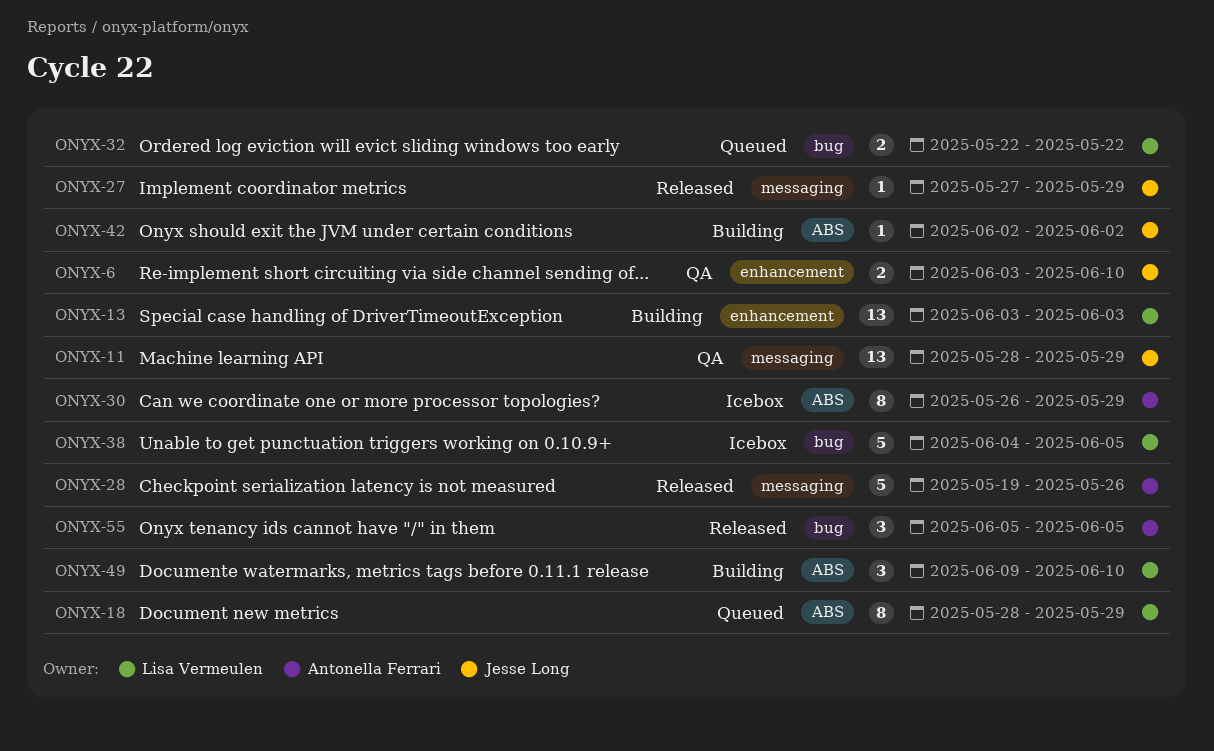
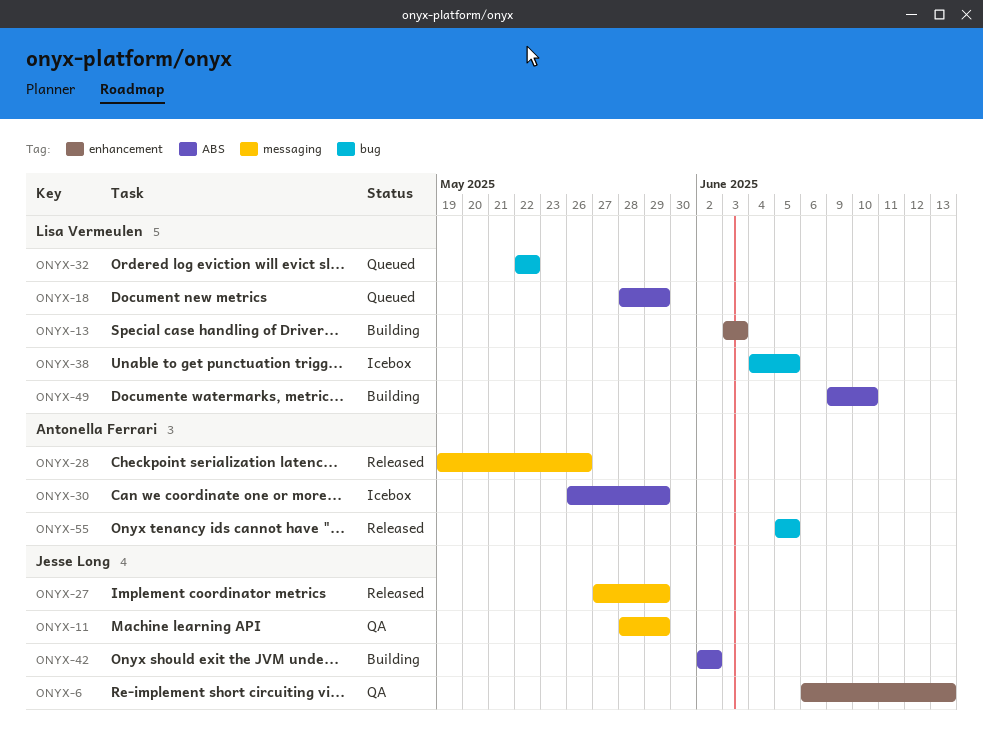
ONYX-6, start: Jun 3 -> Jun 6
ONYX-6, due: Jun 10 -> Jun 13

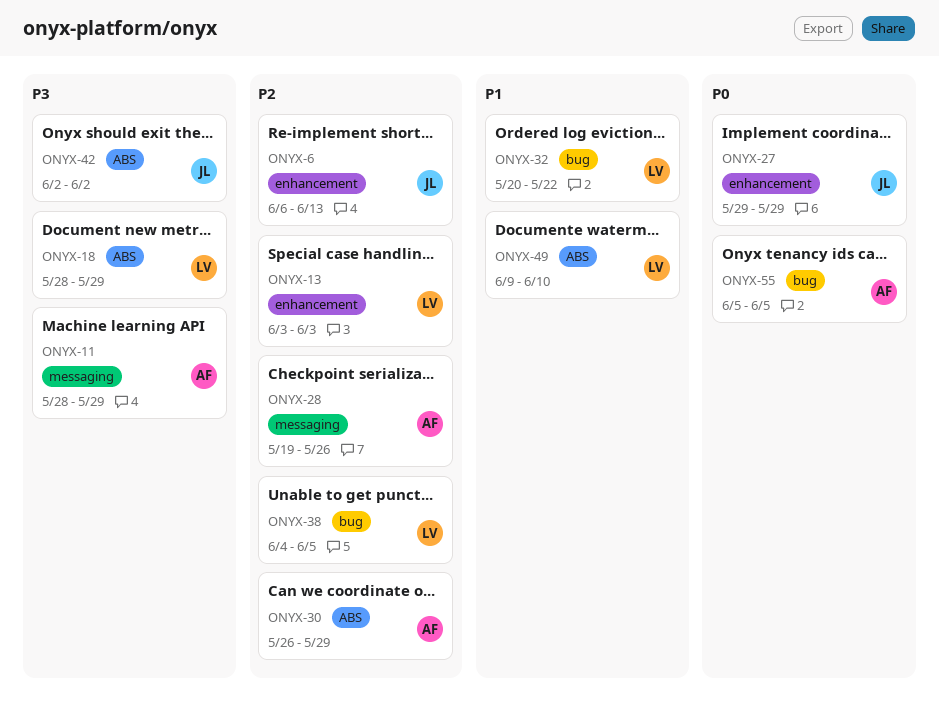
ONYX-11, owner: Jesse Long -> Antonella Ferrari
ONYX-27, label: messaging -> enhancement
ONYX-27, start: May 27 -> May 29
ONYX-32, start: May 22 -> May 20

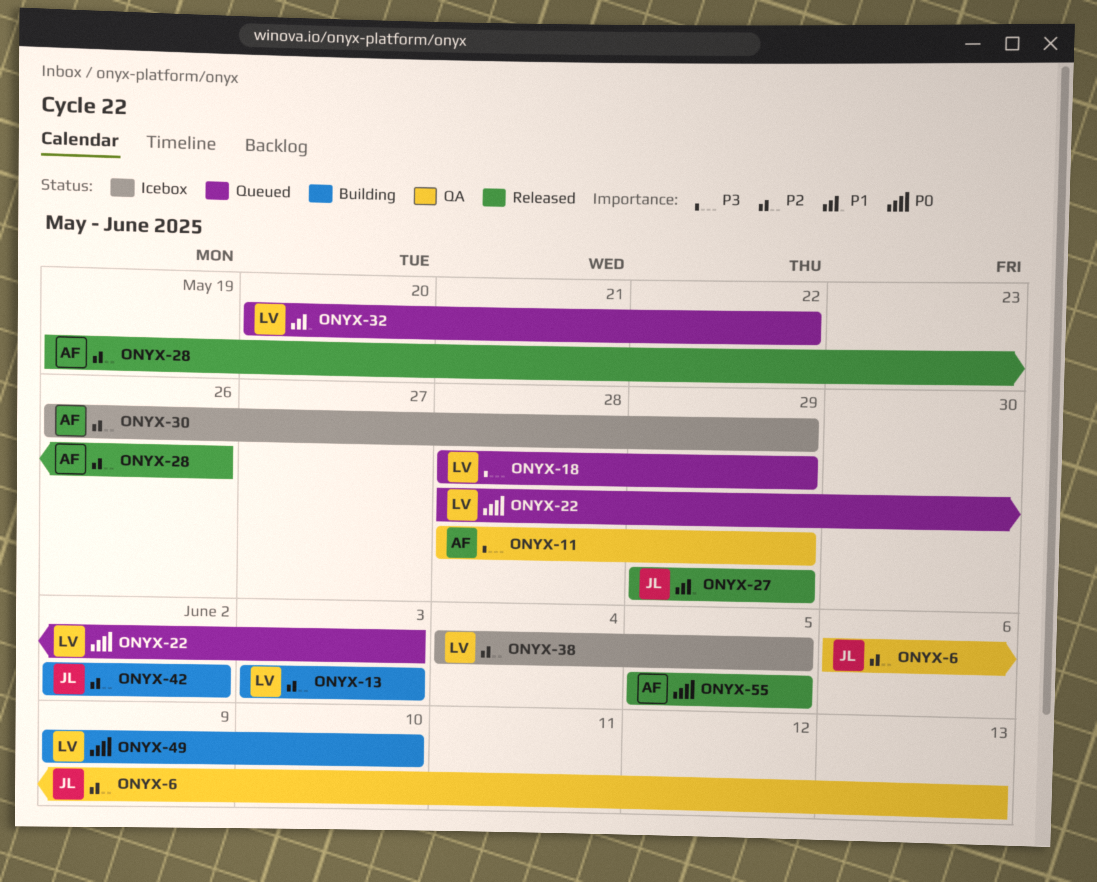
ONYX-22: none -> present
ONYX-27, priority: P0 -> P1
ONYX-42, priority: P3 -> P2
ONYX-49, priority: P1 -> P0

